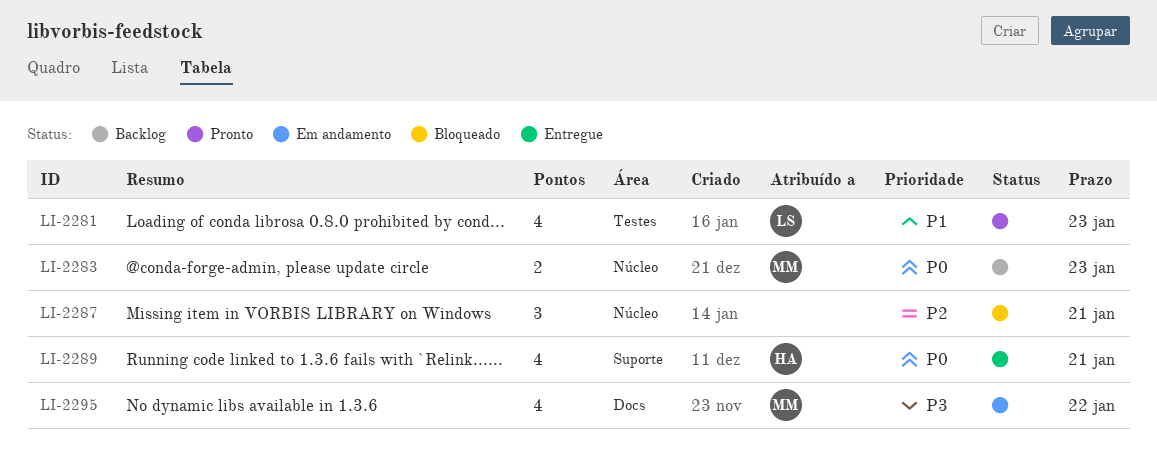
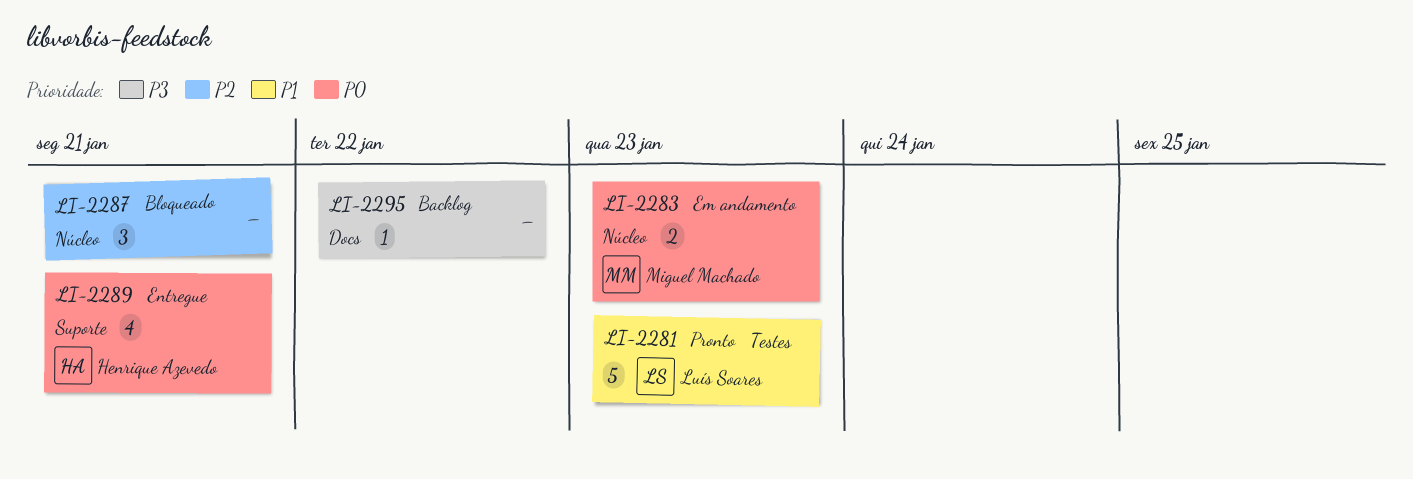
LI-2281, estimate: 4 -> 5
LI-2283, status: Backlog -> Em andamento
LI-2295, status: Em andamento -> Backlog
LI-2295, owner: Miguel Machado -> none
LI-2295, estimate: 4 -> 1

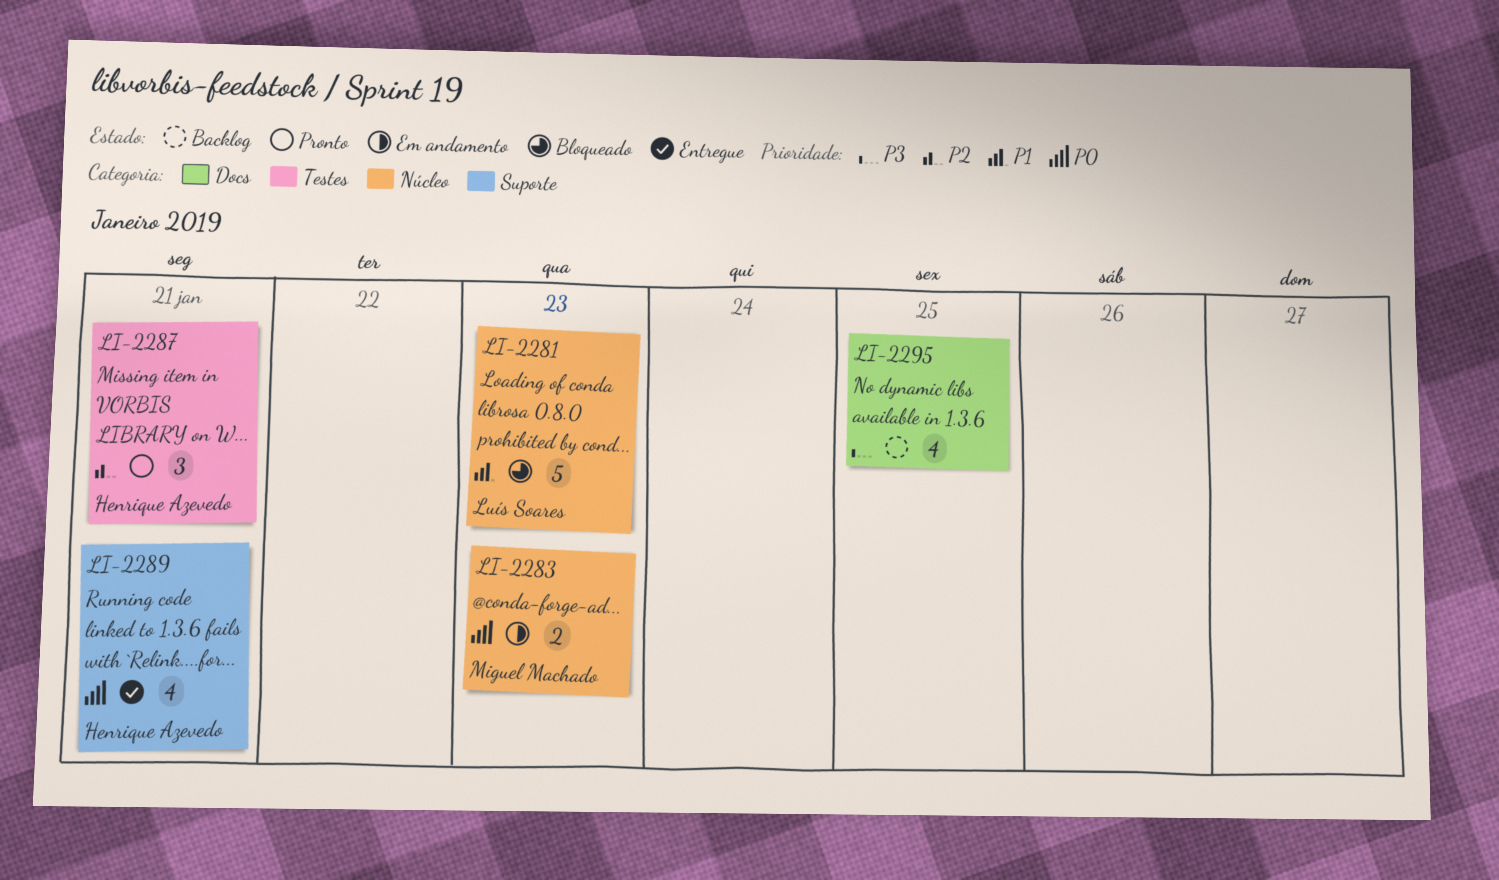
LI-2281, status: Pronto -> Bloqueado
LI-2281, label: Testes -> Núcleo
LI-2287, status: Bloqueado -> Pronto
LI-2287, owner: none -> Henrique Azevedo
LI-2287, label: Núcleo -> Testes
LI-2295, estimate: 1 -> 4
LI-2295, due: Jan 22 -> Jan 25

